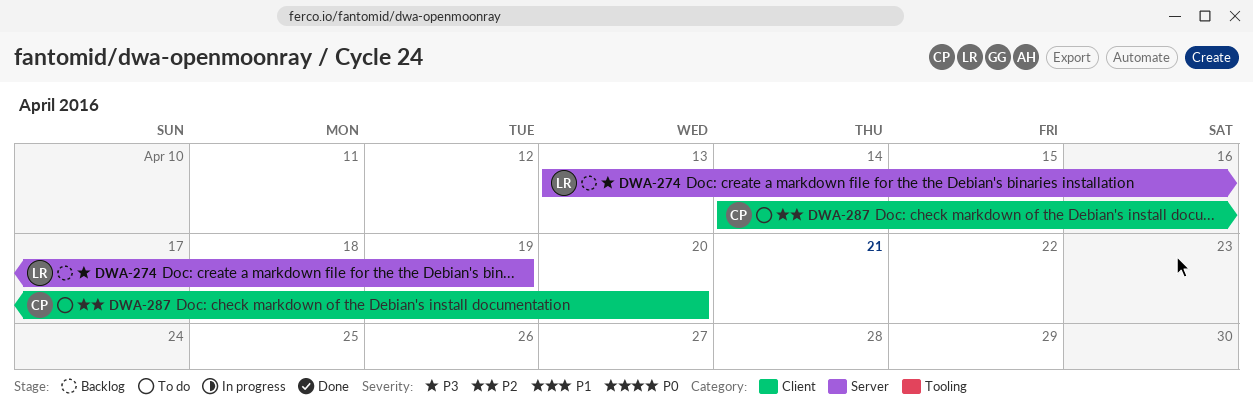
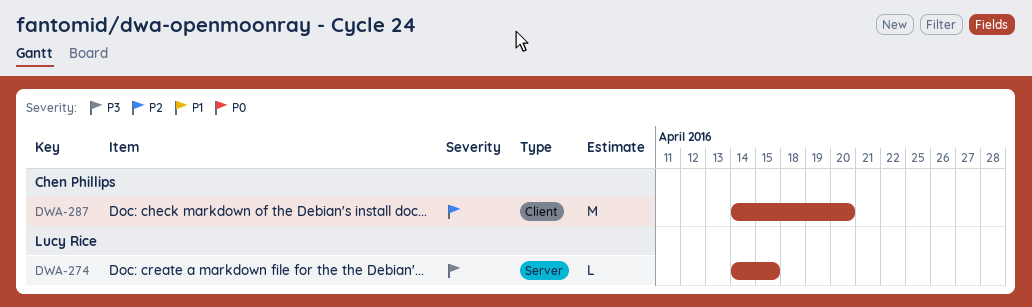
DWA-274, start: Apr 13 -> Apr 14
DWA-274, due: Apr 19 -> Apr 15

